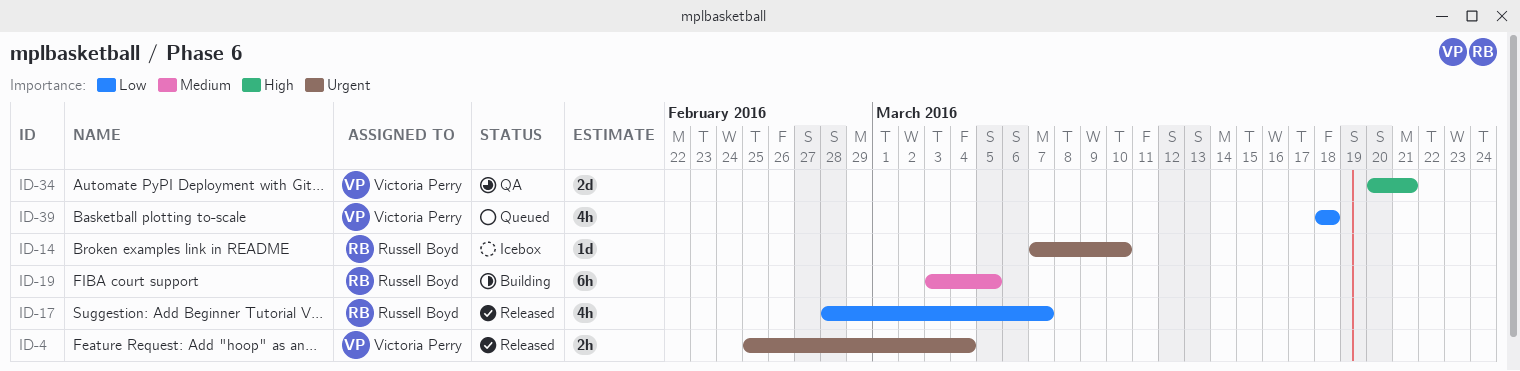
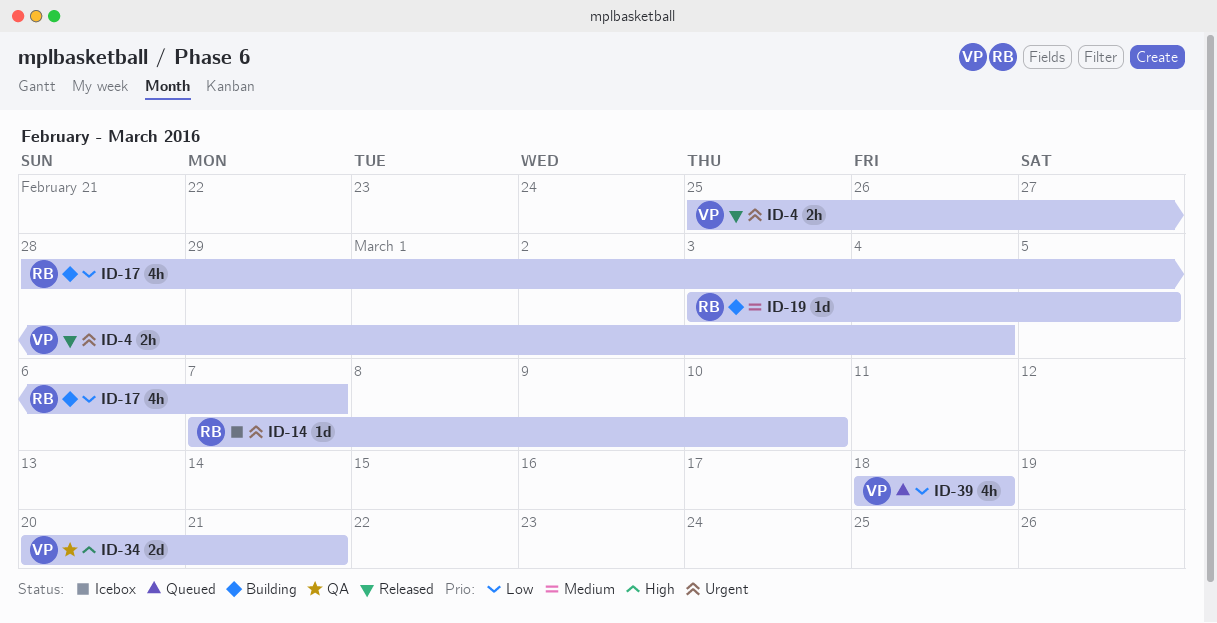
ID-17, status: Released -> Building
ID-19, estimate: 6h -> 1d

